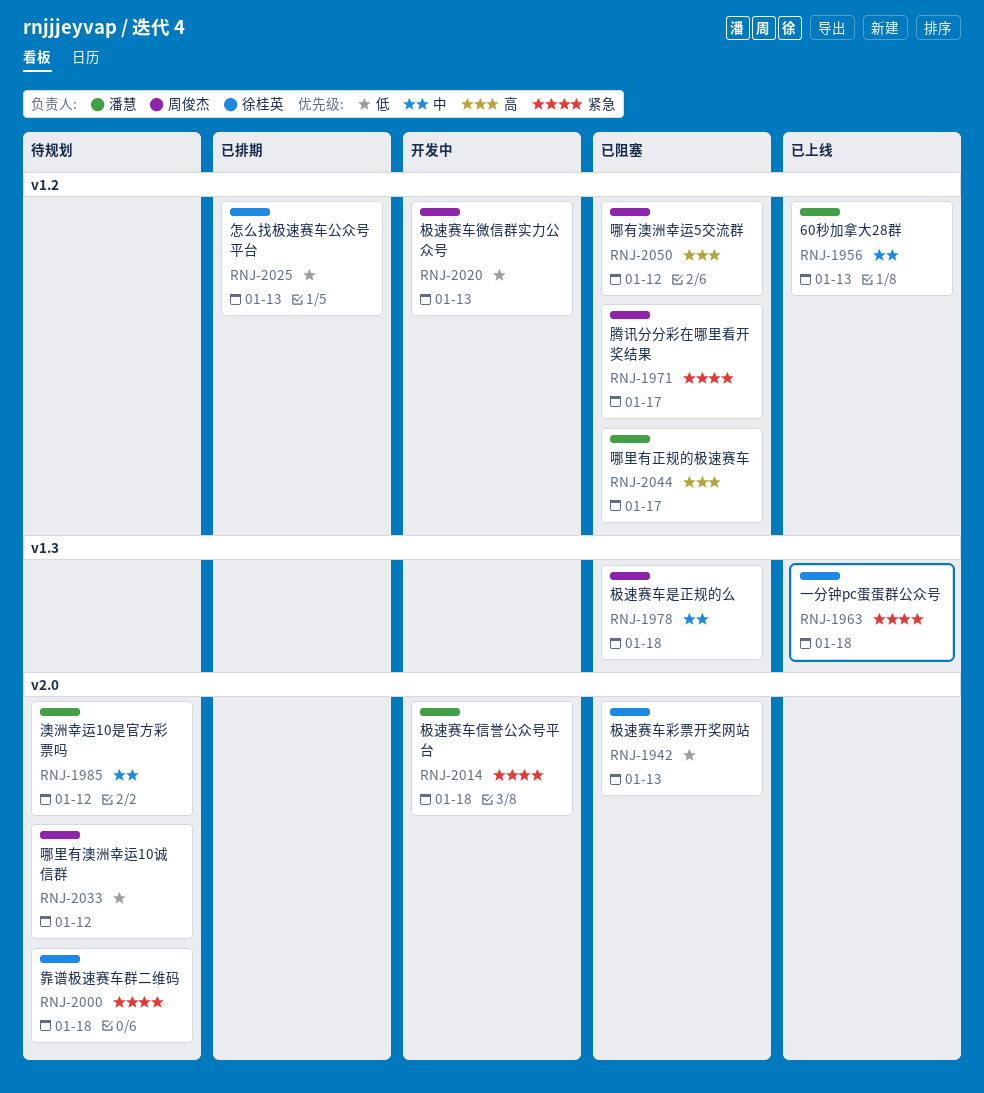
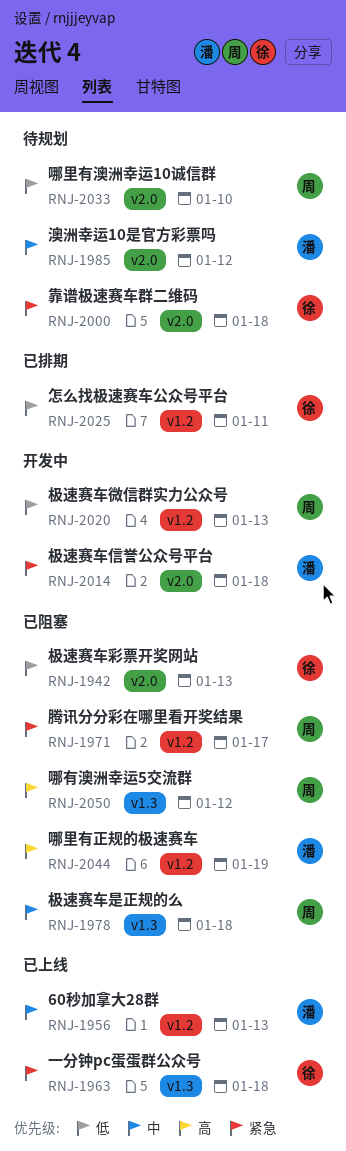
RNJ-2025, due: Jan 13 -> Jan 11
RNJ-2033, due: Jan 12 -> Jan 10
RNJ-2044, due: Jan 17 -> Jan 19
RNJ-2050, label: v1.2 -> v1.3

